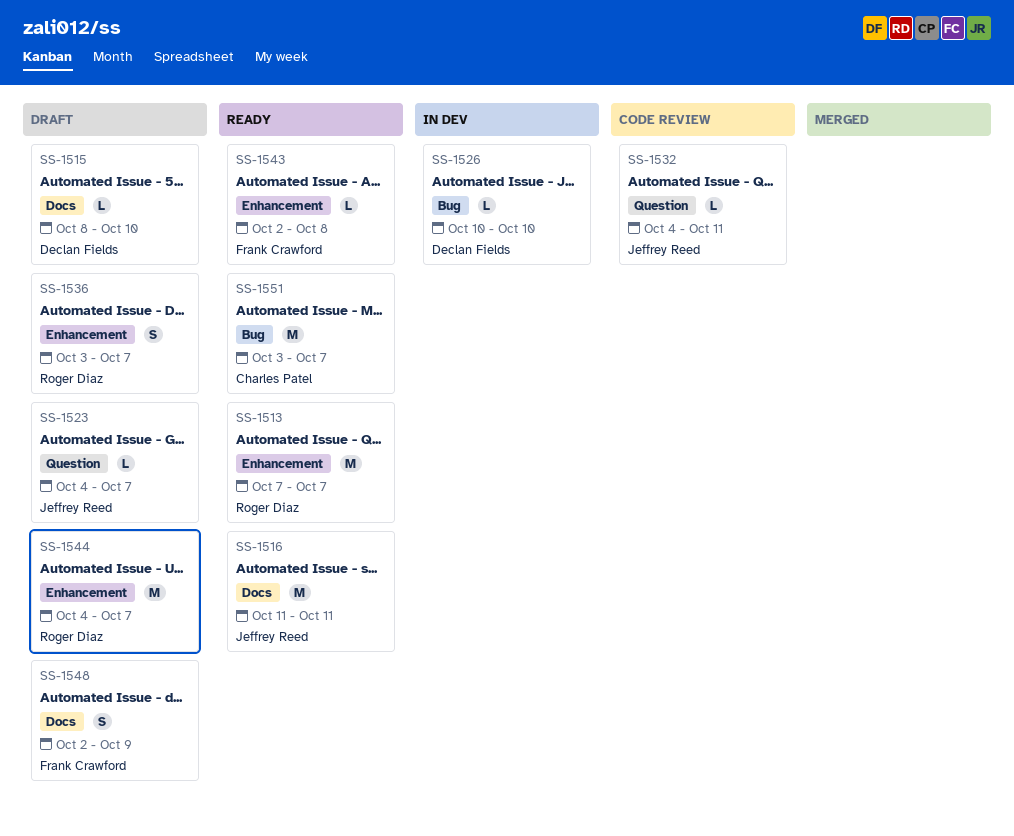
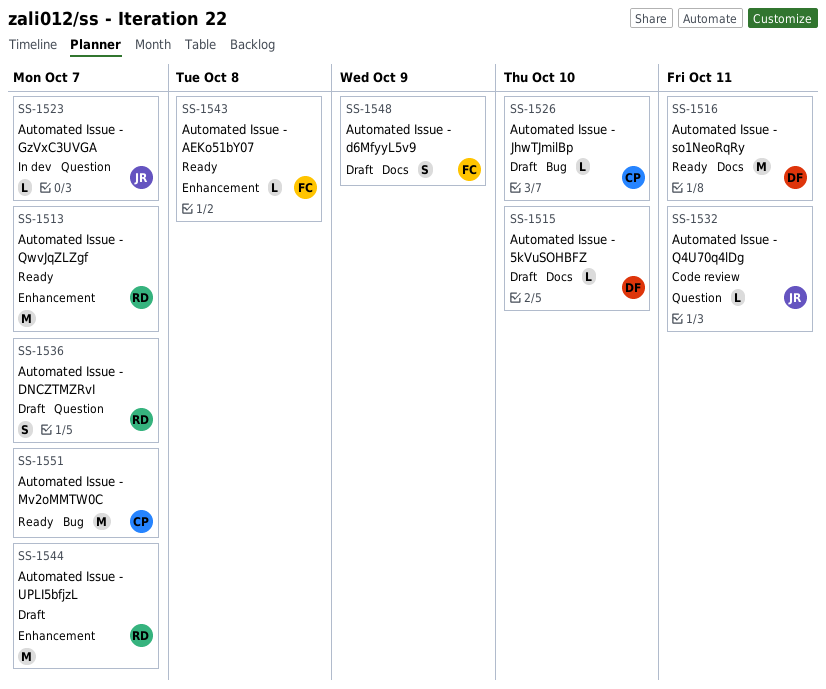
SS-1516, owner: Jeffrey Reed -> Declan Fields
SS-1523, status: Draft -> In dev
SS-1526, status: In dev -> Draft
SS-1526, owner: Declan Fields -> Charles Patel
SS-1536, label: Enhancement -> Question

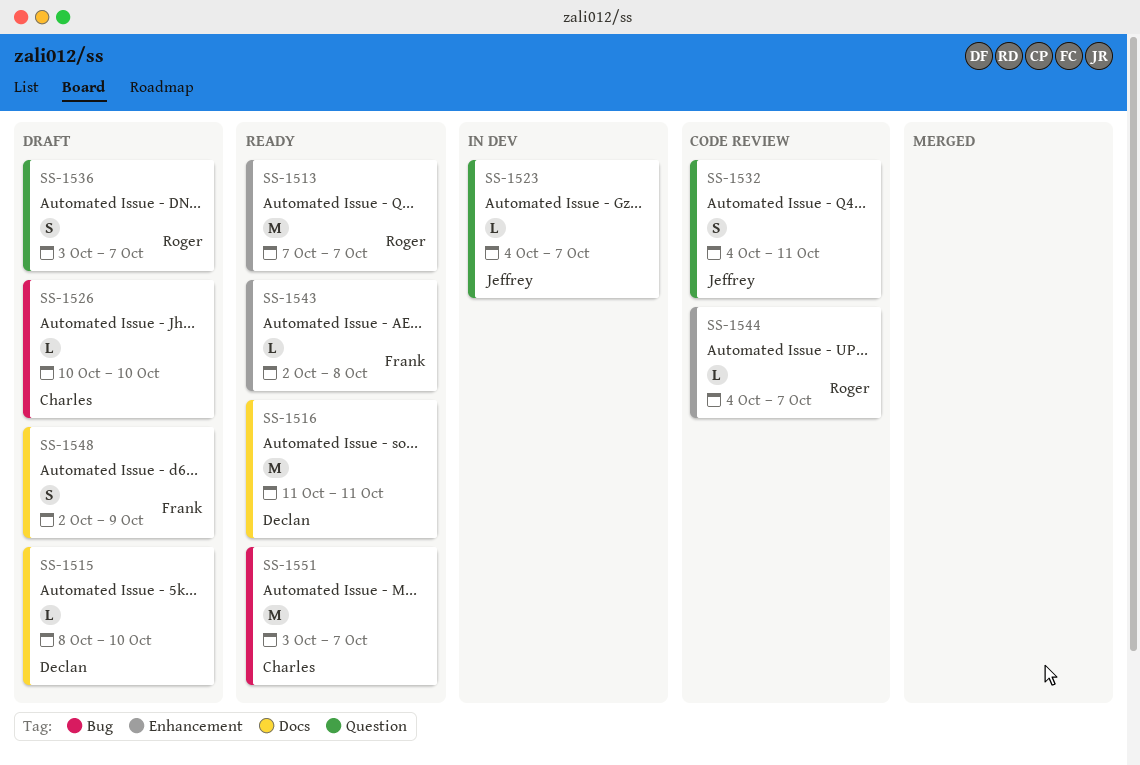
SS-1532, estimate: L -> S
SS-1544, status: Draft -> Code review
SS-1544, estimate: M -> L

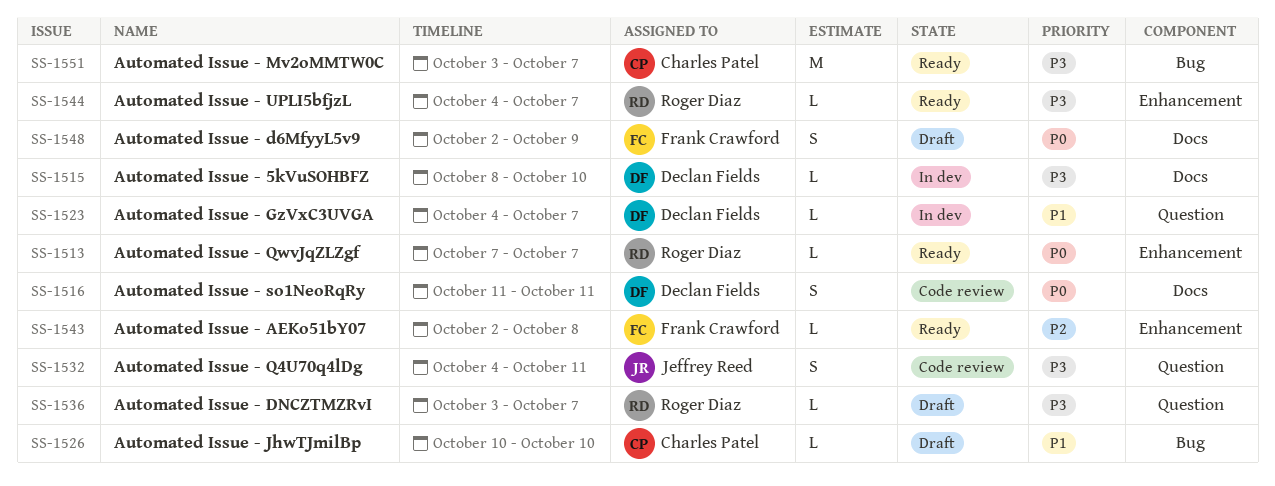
SS-1513, estimate: M -> L
SS-1515, status: Draft -> In dev
SS-1516, status: Ready -> Code review
SS-1516, estimate: M -> S
SS-1523, owner: Jeffrey Reed -> Declan Fields
SS-1536, estimate: S -> L
SS-1544, status: Code review -> Ready

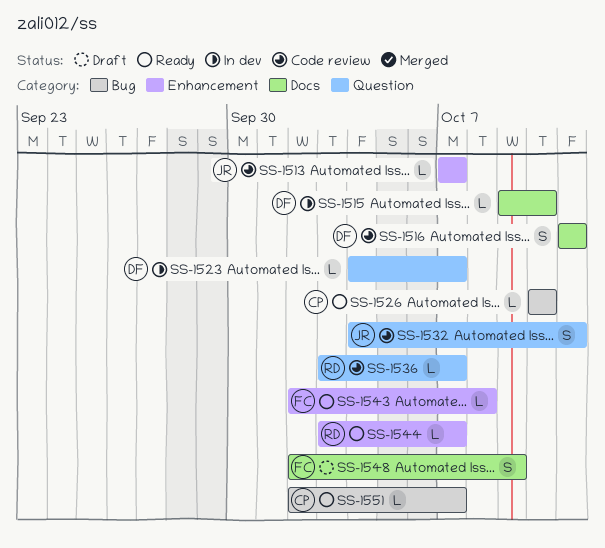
SS-1513, status: Ready -> Code review
SS-1513, owner: Roger Diaz -> Jeffrey Reed
SS-1515, start: Oct 8 -> Oct 9
SS-1526, status: Draft -> Ready
SS-1536, status: Draft -> Code review
SS-1544, start: Oct 4 -> Oct 3
SS-1551, estimate: M -> L
SS-1551, start: Oct 3 -> Oct 2

